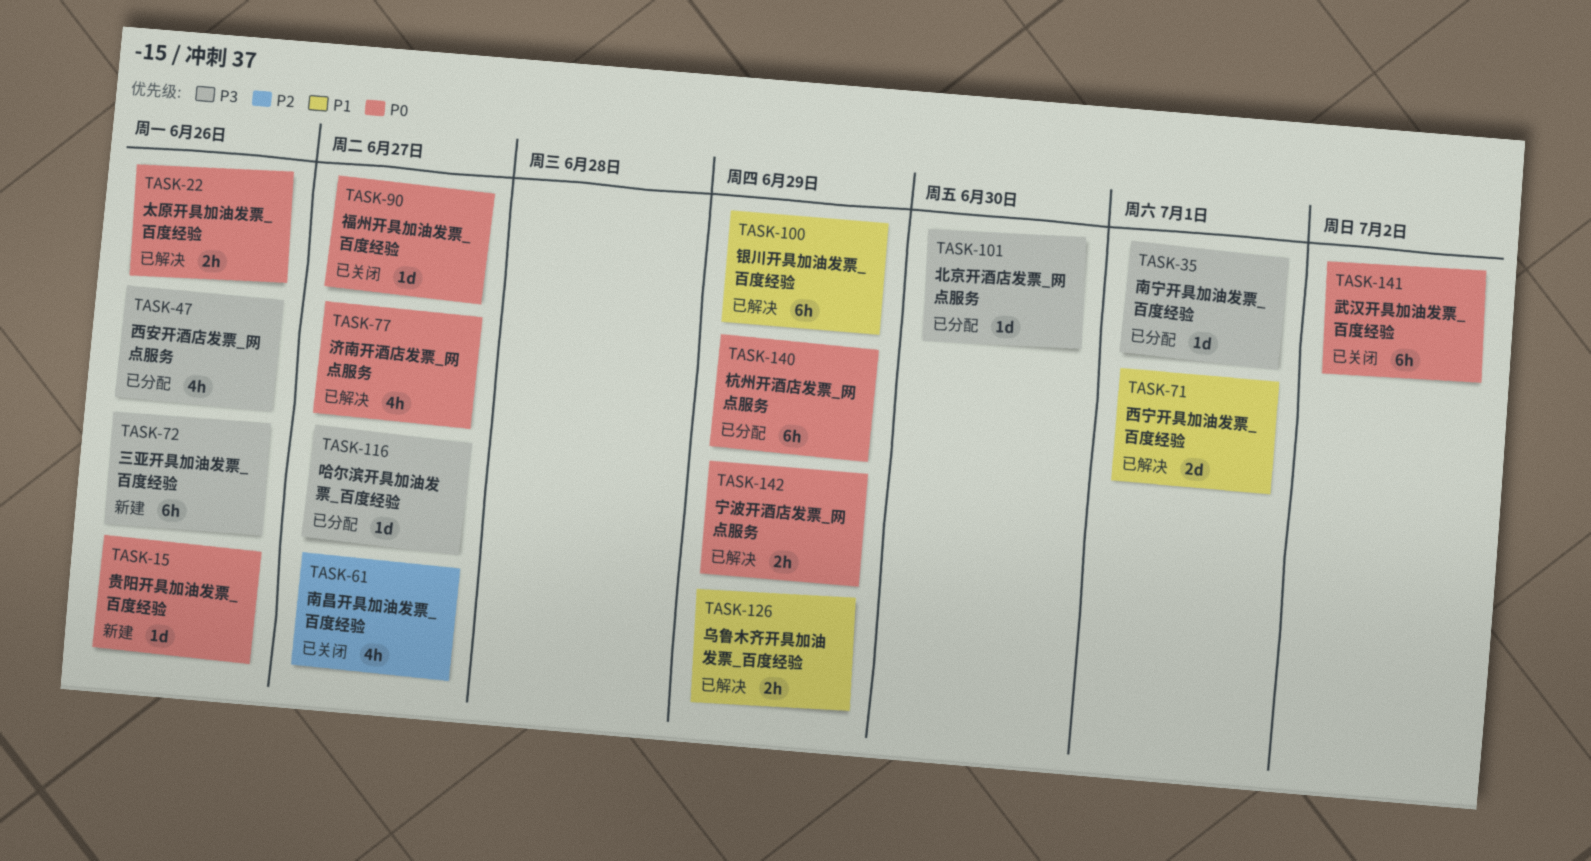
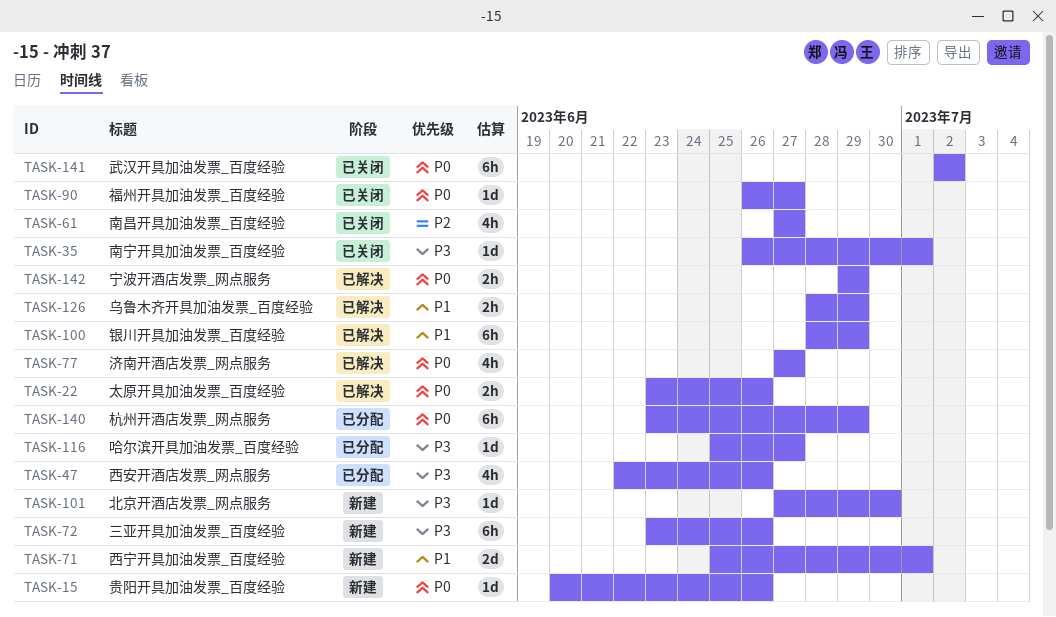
TASK-35, status: 已分配 -> 已关闭
TASK-71, status: 已解决 -> 新建
TASK-101, status: 已分配 -> 新建

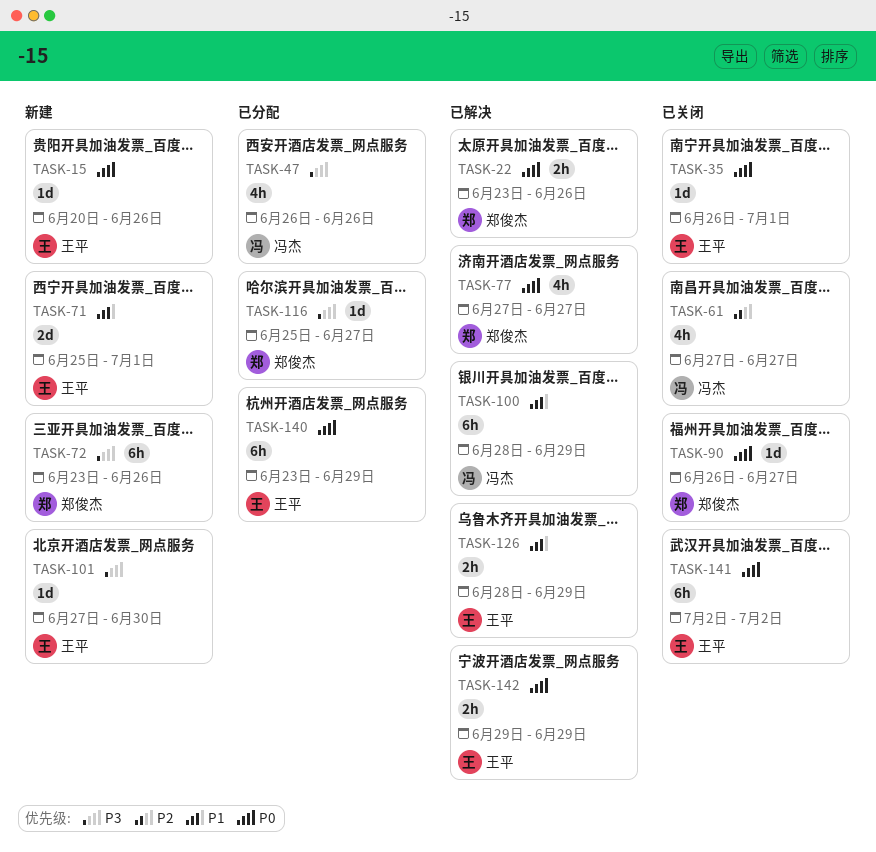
TASK-35, priority: P3 -> P0
TASK-47, start: Jun 22 -> Jun 26

